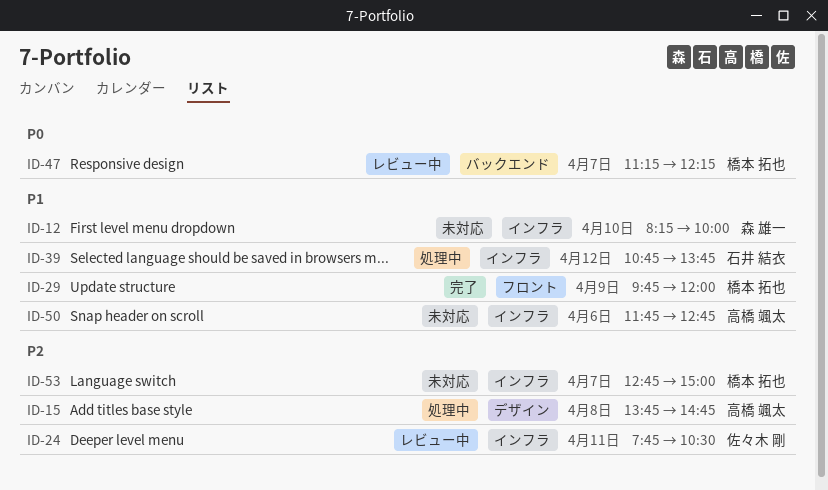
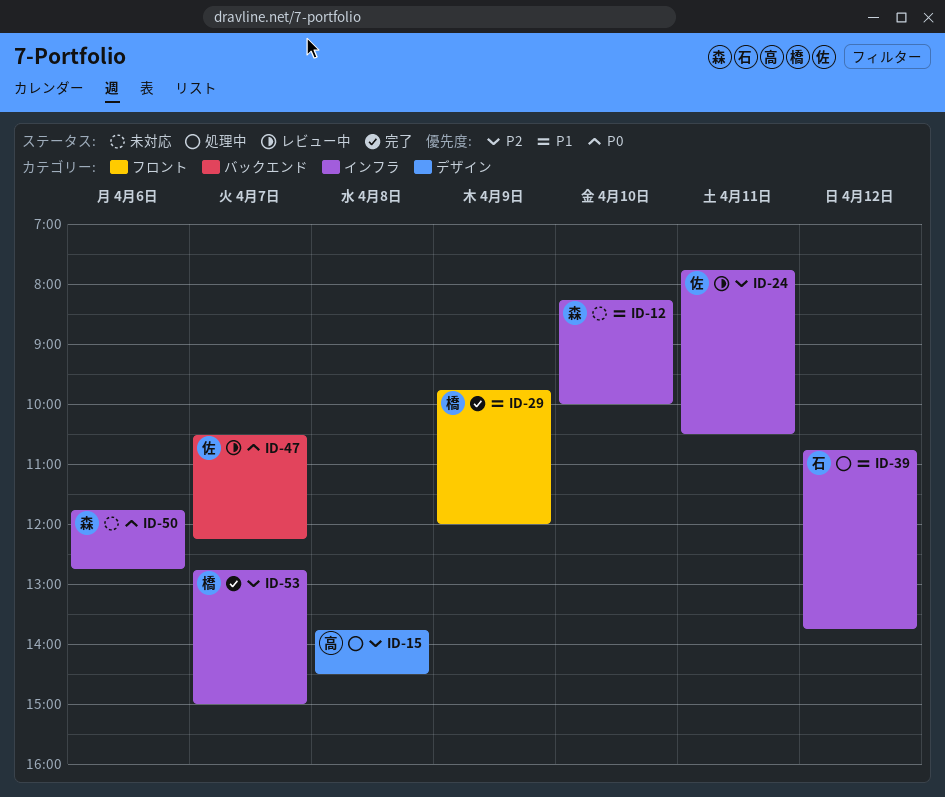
ID-15, ends: 14:45 -> 14:30
ID-47, owner: 橋本 拓也 -> 佐々木 剛
ID-47, begins: 11:15 -> 10:30
ID-50, owner: 高橋 颯太 -> 森 雄一
ID-50, priority: P1 -> P0
ID-53, status: 未対応 -> 完了

